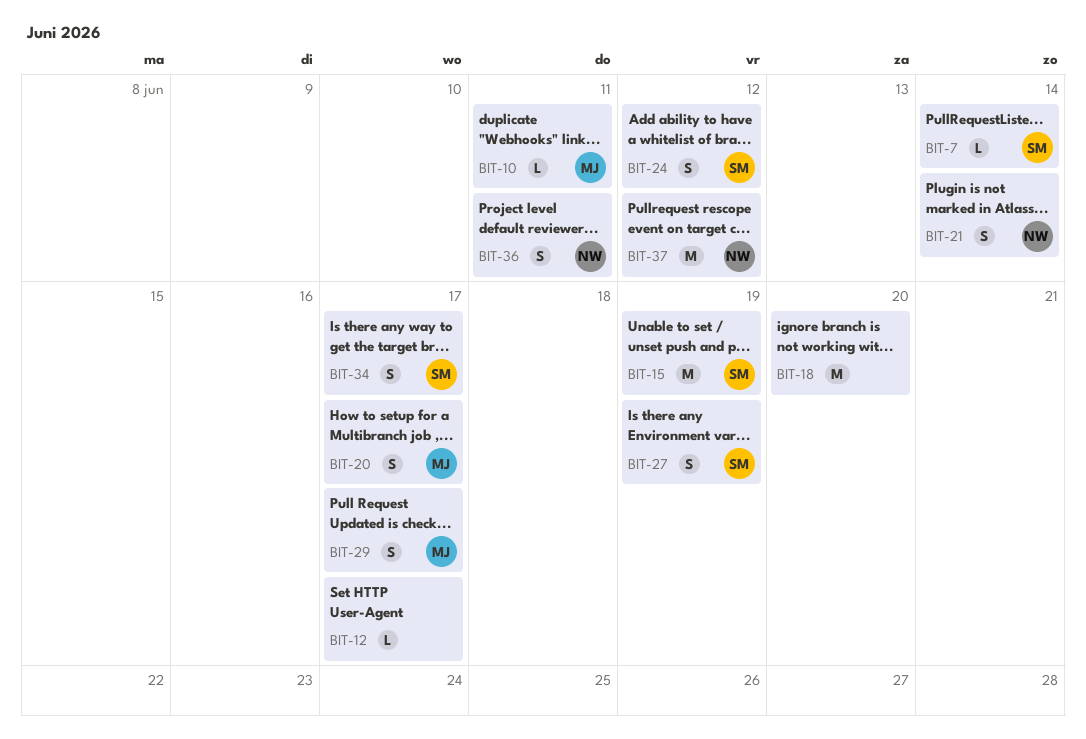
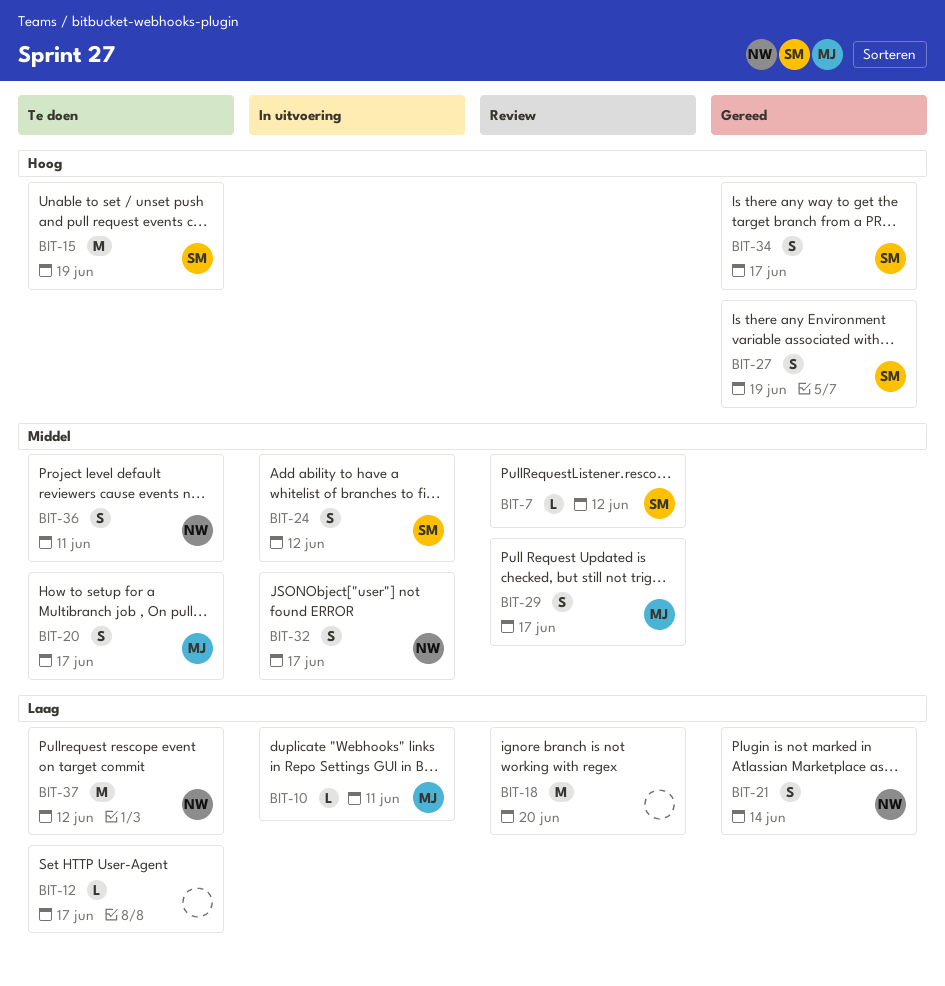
BIT-7, due: Jun 14 -> Jun 12
BIT-32: none -> present

